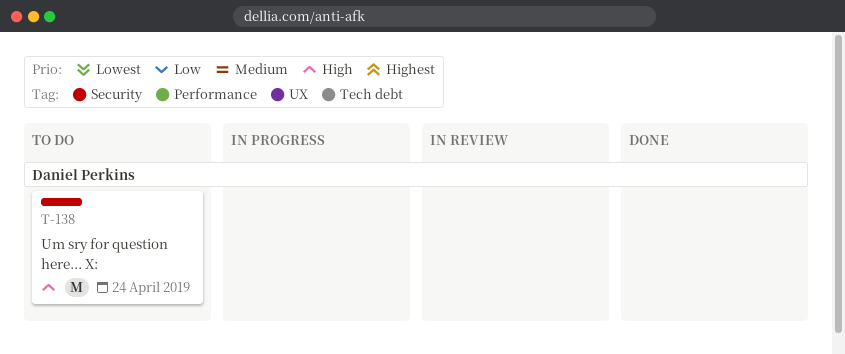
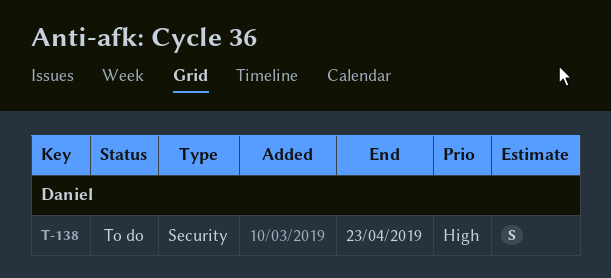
T-138, estimate: M -> S
T-138, due: Apr 24 -> Apr 23

